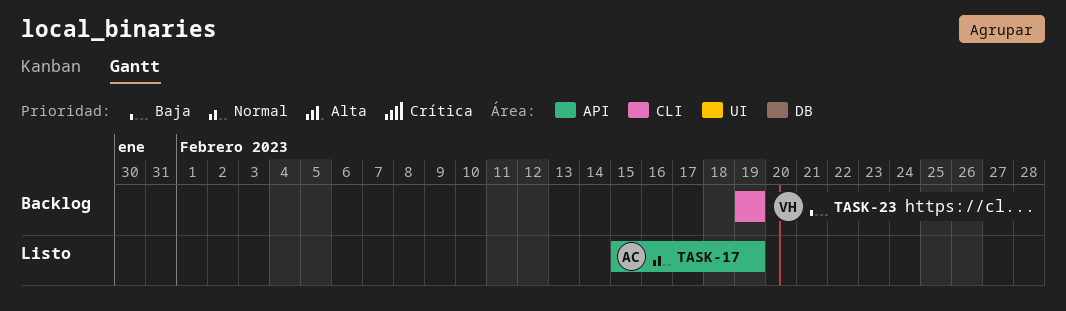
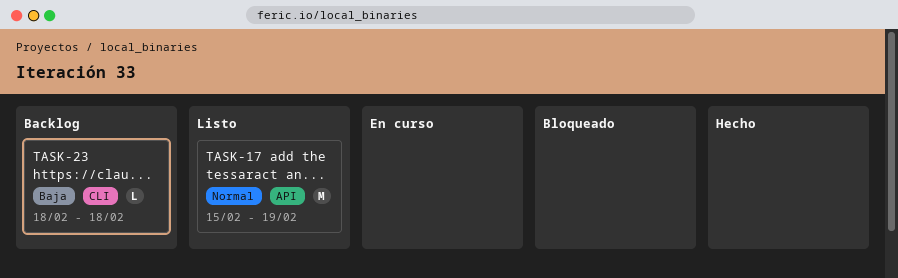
TASK-23, start: Feb 19 -> Feb 18
TASK-23, due: Feb 19 -> Feb 18

